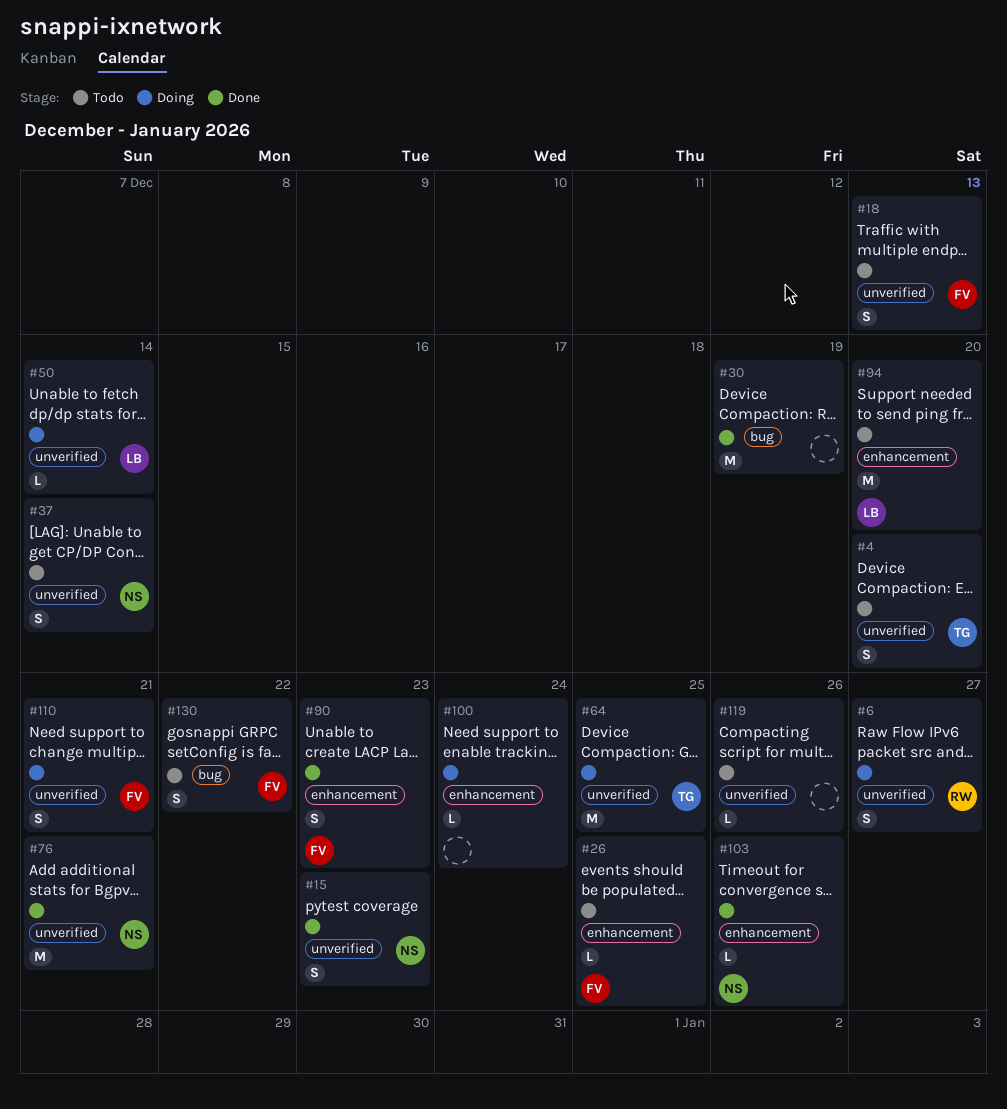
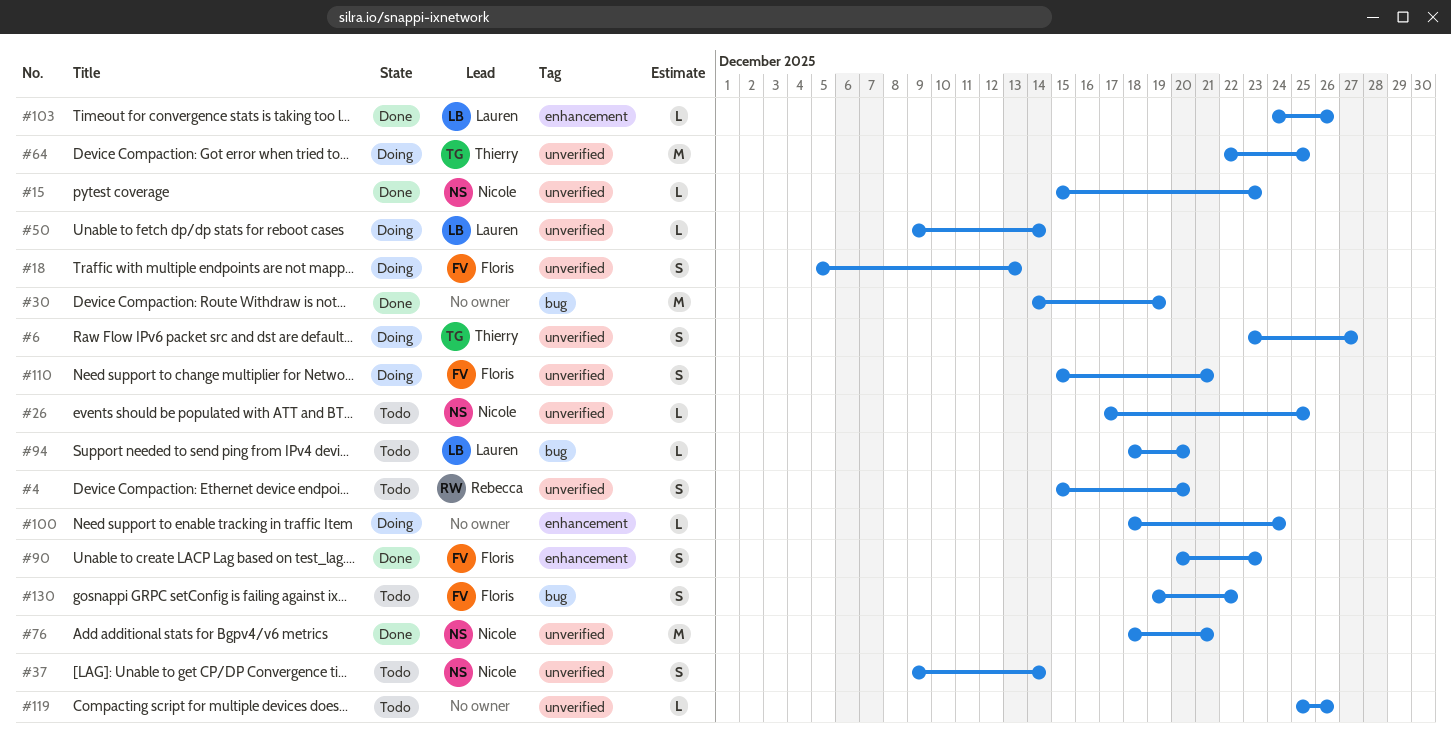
#4, owner: Thierry -> Rebecca
#6, owner: Rebecca -> Thierry
#15, estimate: S -> L
#18, status: Todo -> Doing
#26, owner: Floris -> Nicole
#26, label: enhancement -> unverified
#94, label: enhancement -> bug
#94, estimate: M -> L
#103, owner: Nicole -> Lauren

